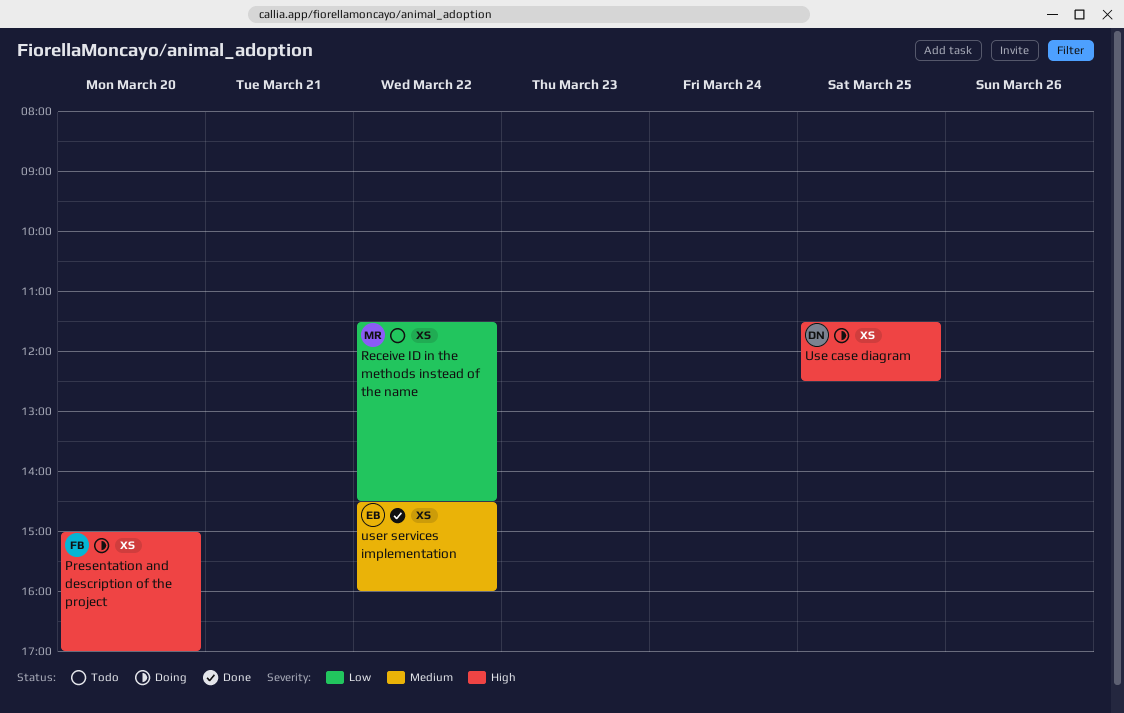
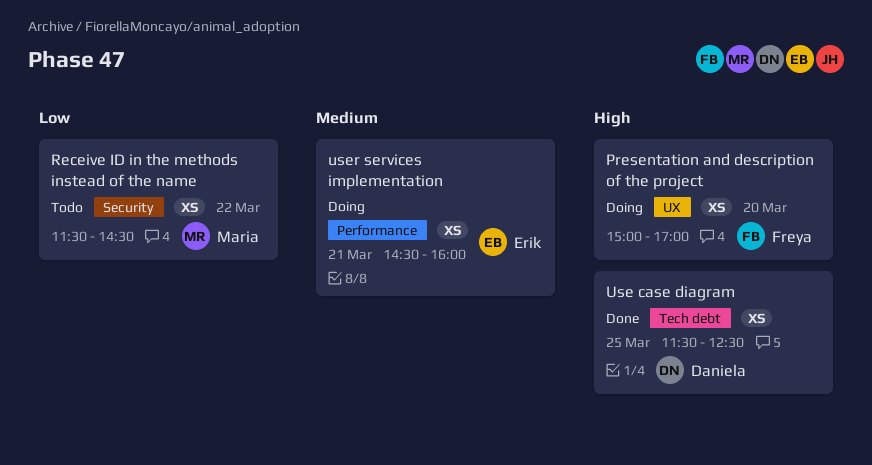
Use case diagram, status: Doing -> Done
user services implementation, status: Done -> Doing
user services implementation, day: Mar 22 -> Mar 21

